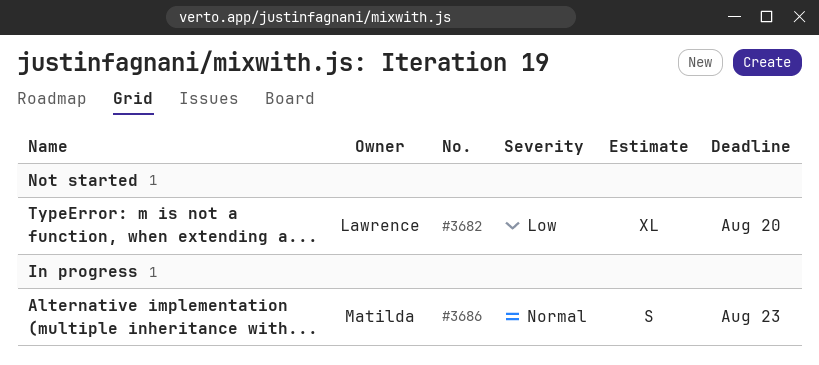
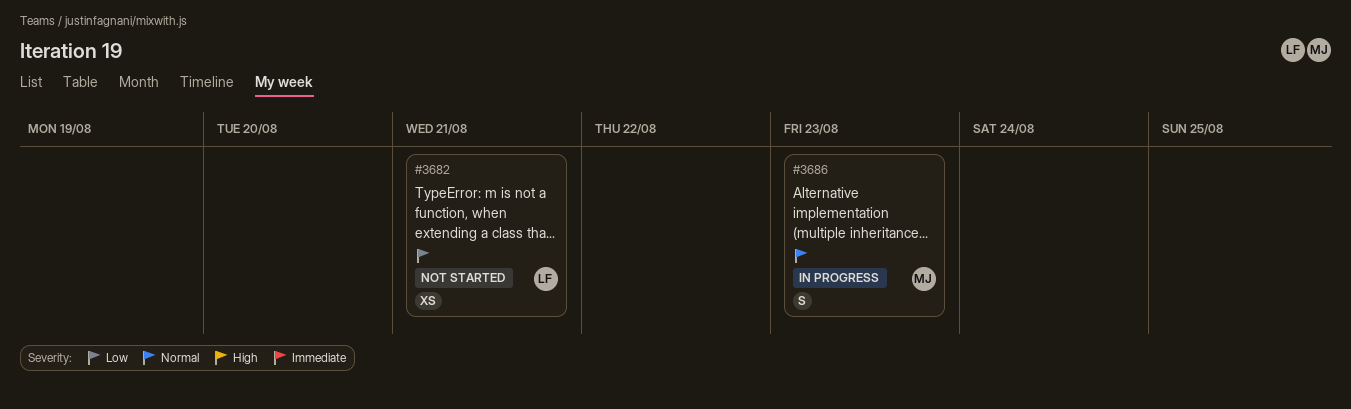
#3682, estimate: XL -> XS
#3682, due: Aug 20 -> Aug 21

